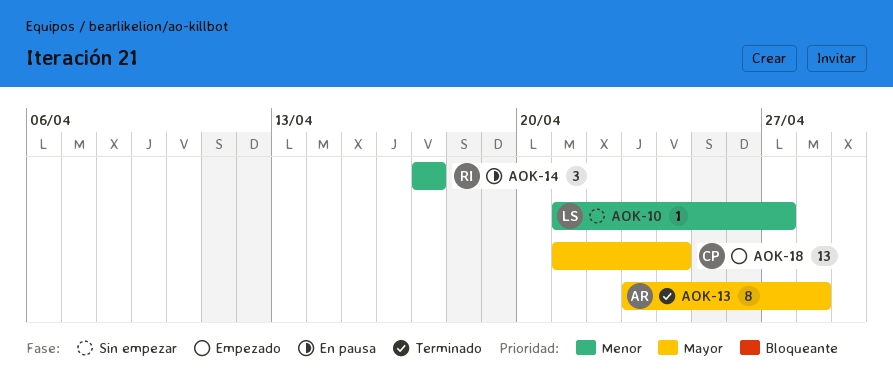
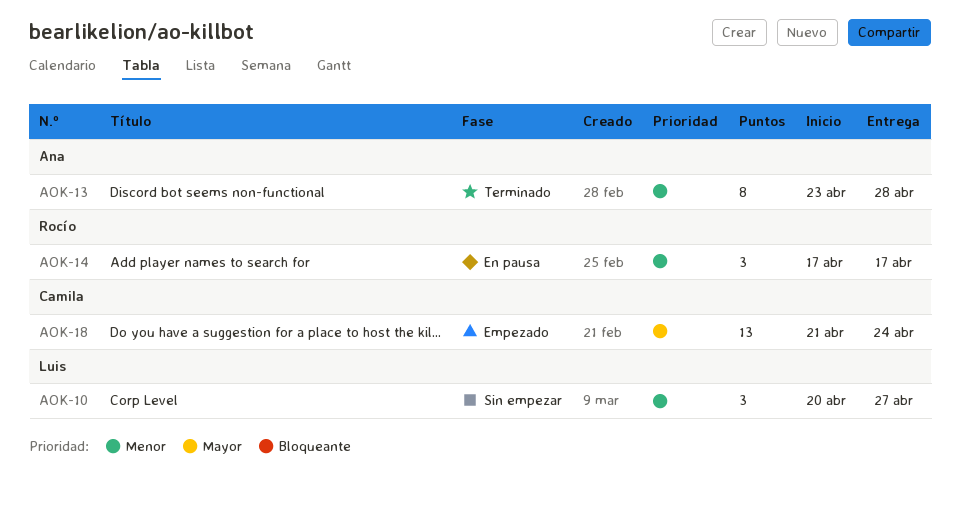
AOK-10, estimate: 1 -> 3
AOK-10, start: Apr 21 -> Apr 20
AOK-13, priority: Mayor -> Menor

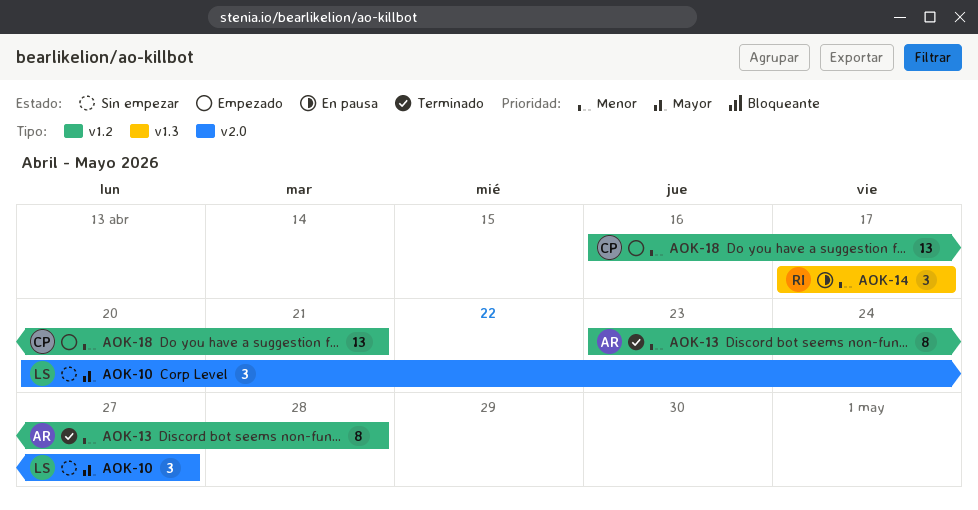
AOK-10, priority: Menor -> Mayor
AOK-18, priority: Mayor -> Menor
AOK-18, start: Apr 21 -> Apr 16
AOK-18, due: Apr 24 -> Apr 21

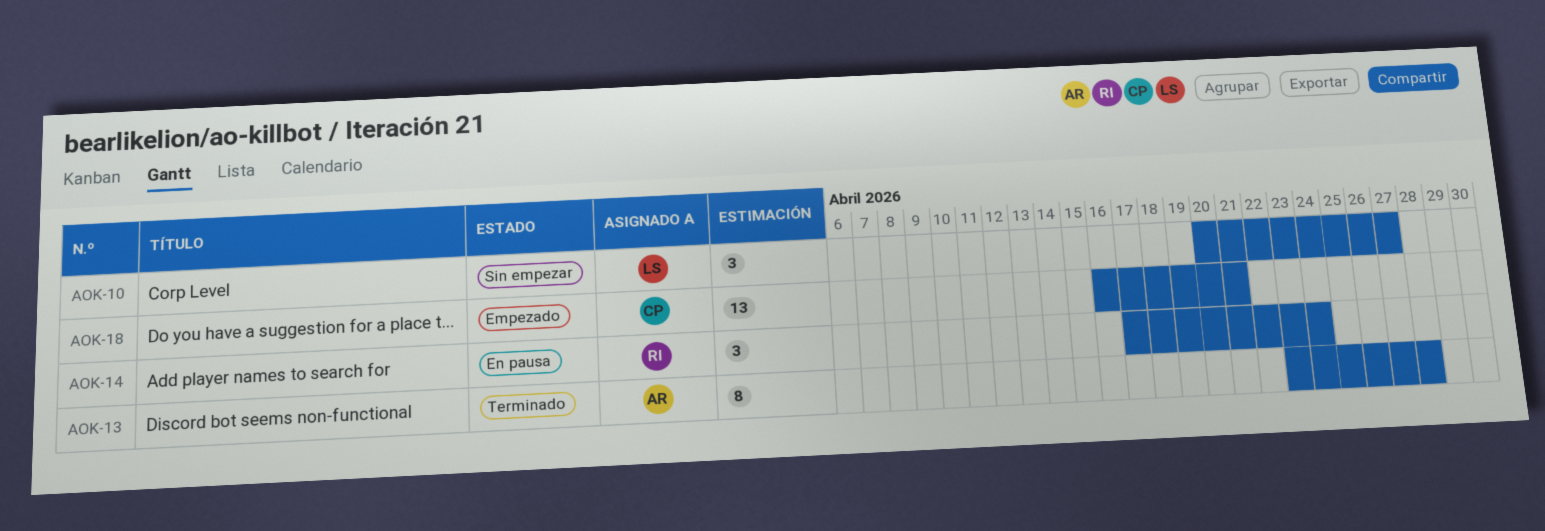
AOK-14, due: Apr 17 -> Apr 24

